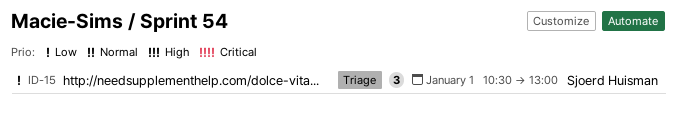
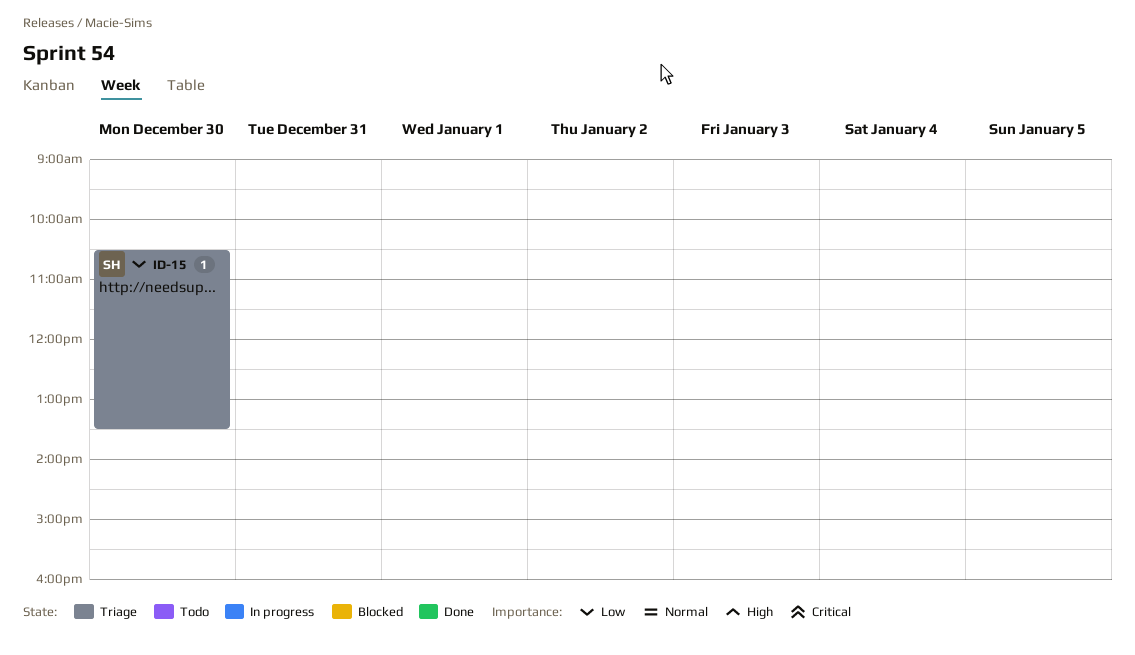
ID-15, estimate: 3 -> 1
ID-15, day: Jan 1 -> Dec 30
ID-15, ends: 13:00 -> 13:30

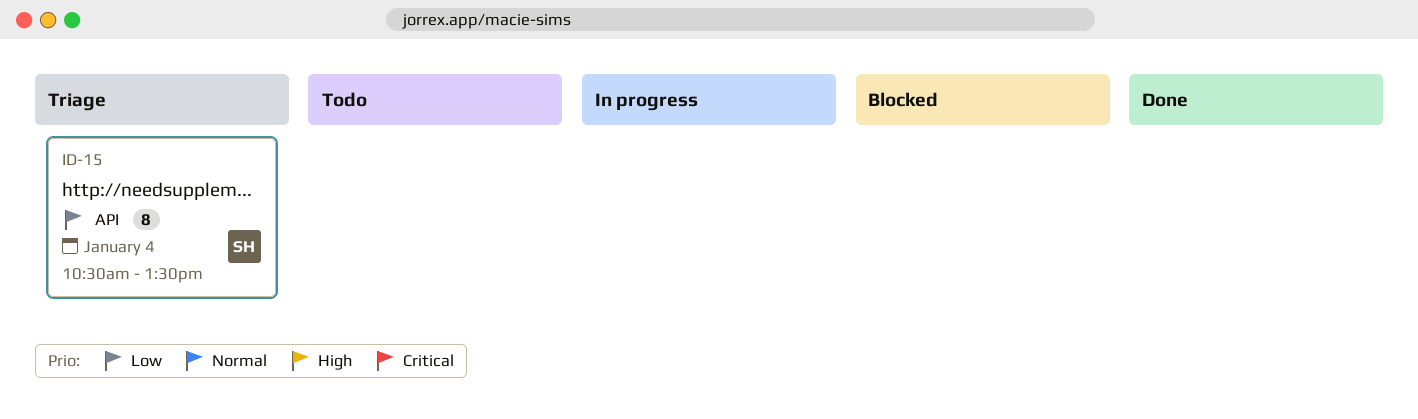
ID-15, estimate: 1 -> 8
ID-15, day: Dec 30 -> Jan 4

